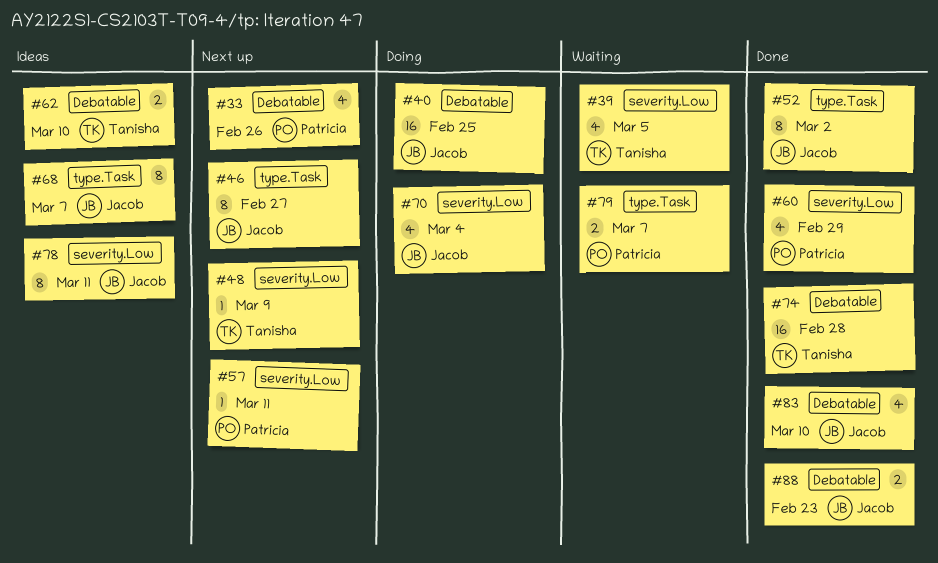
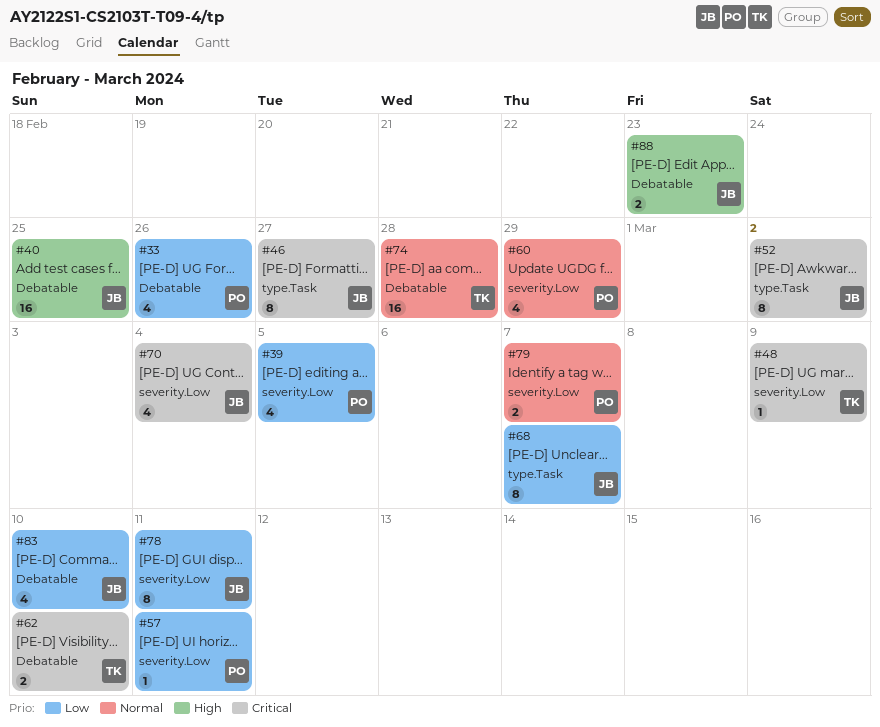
#39, owner: Tanisha -> Patricia
#79, label: type.Task -> severity.Low

